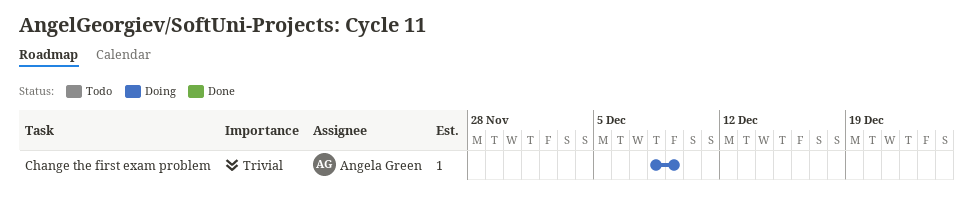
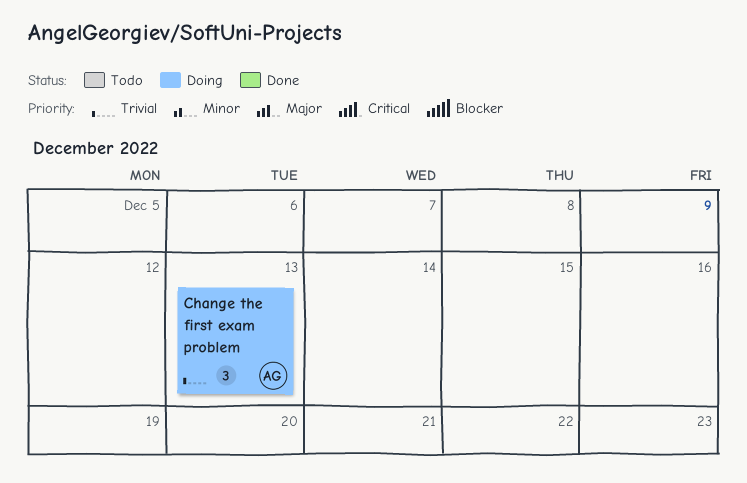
Change the first exam problem, estimate: 1 -> 3
Change the first exam problem, due: Dec 9 -> Dec 13

